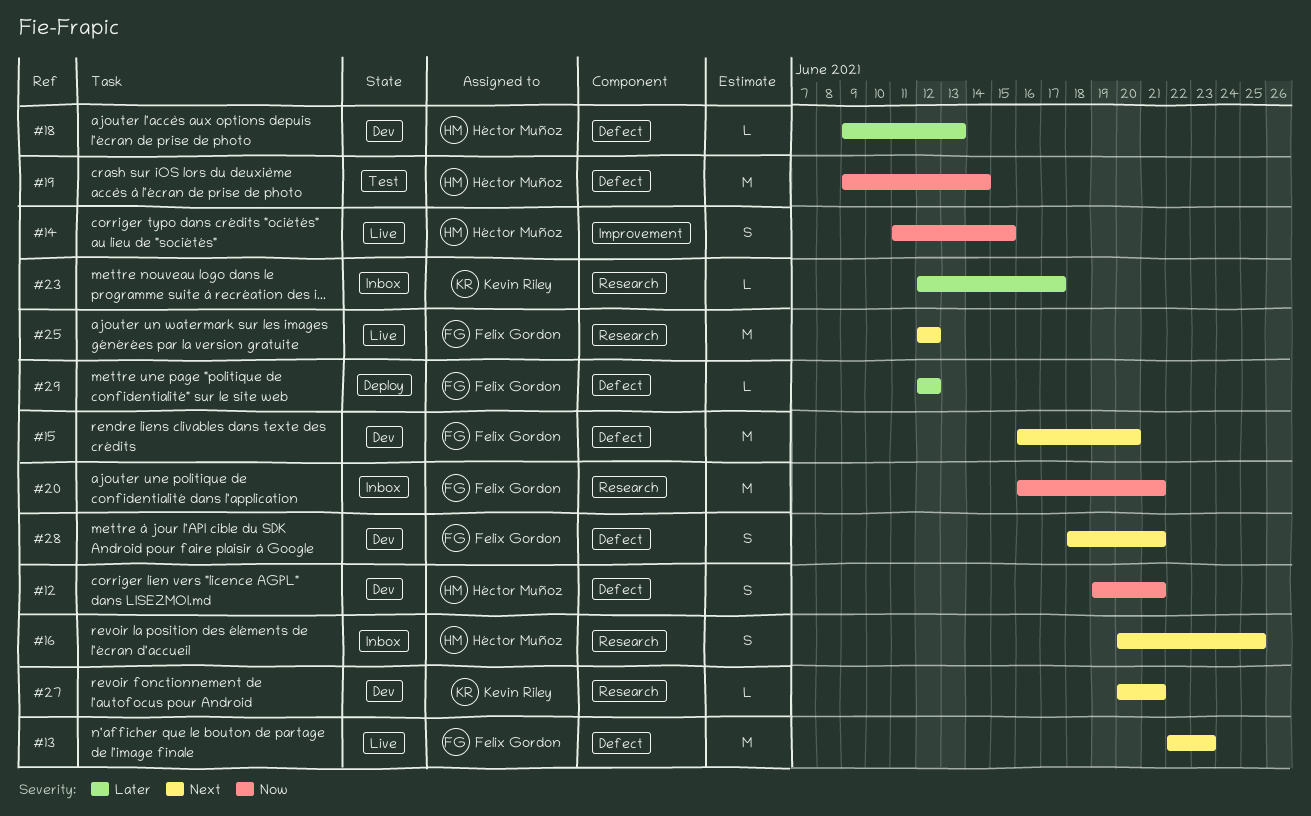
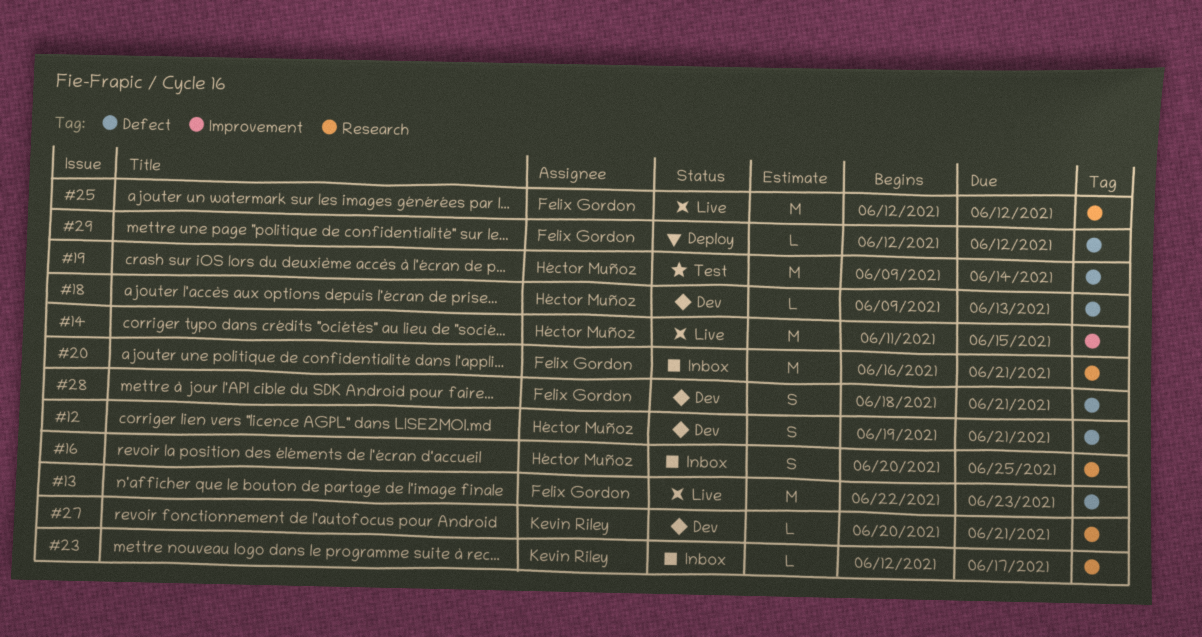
#14, estimate: S -> M
#15: present -> none

